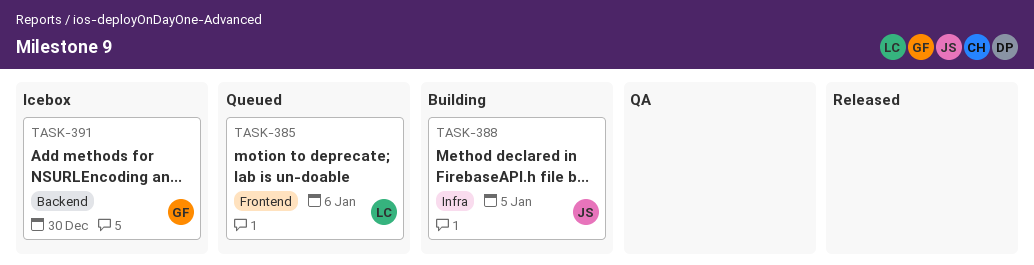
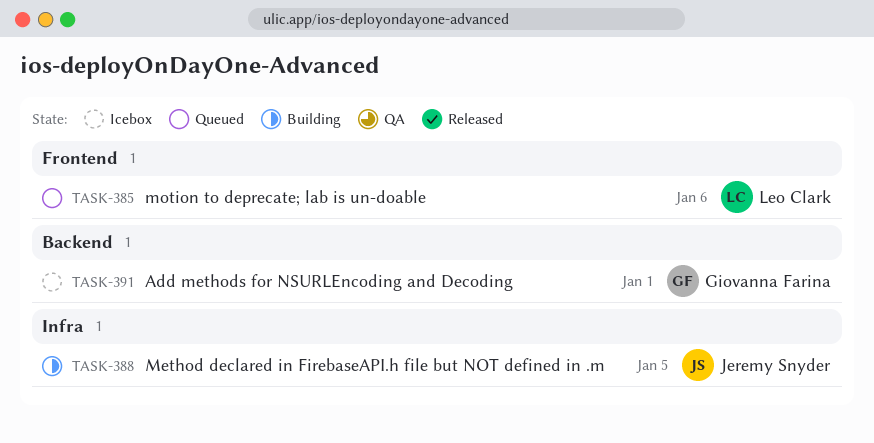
TASK-391, due: Dec 30 -> Jan 1

